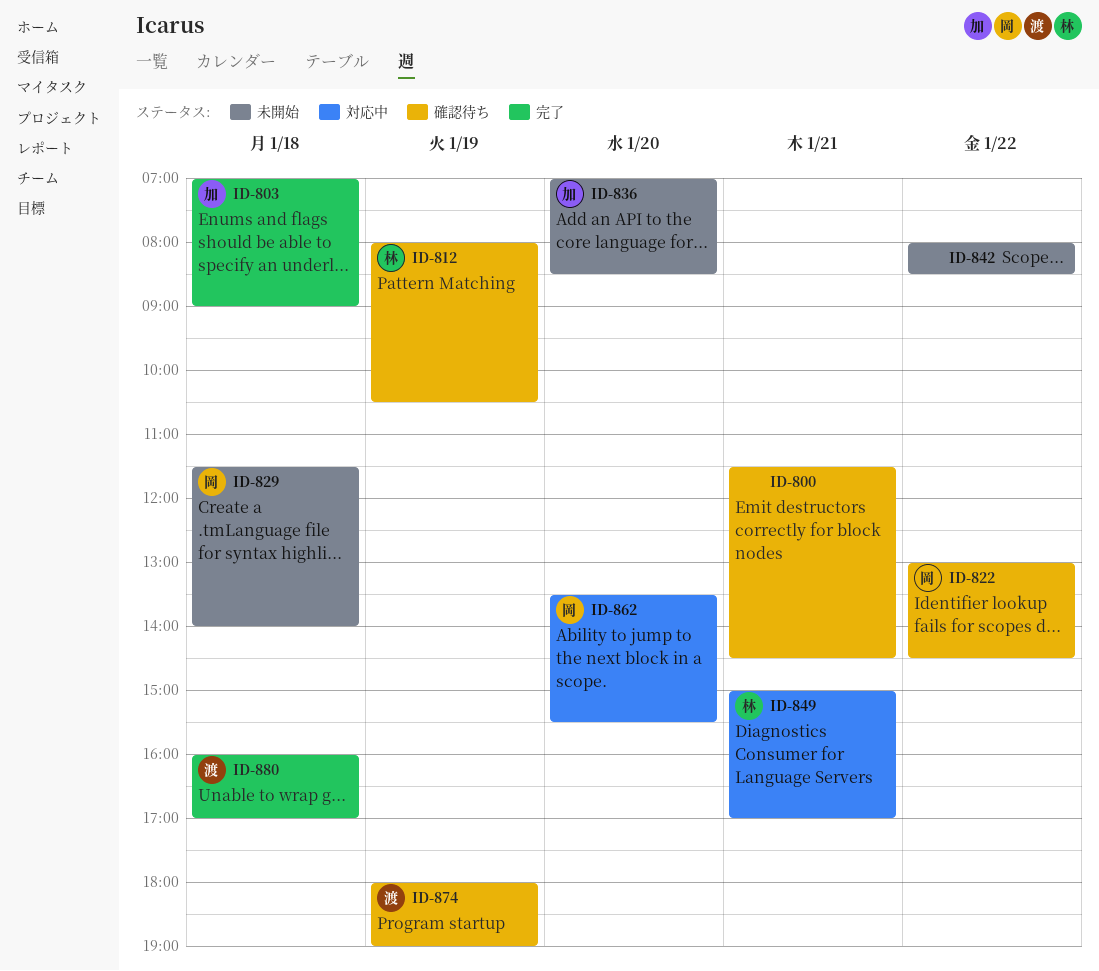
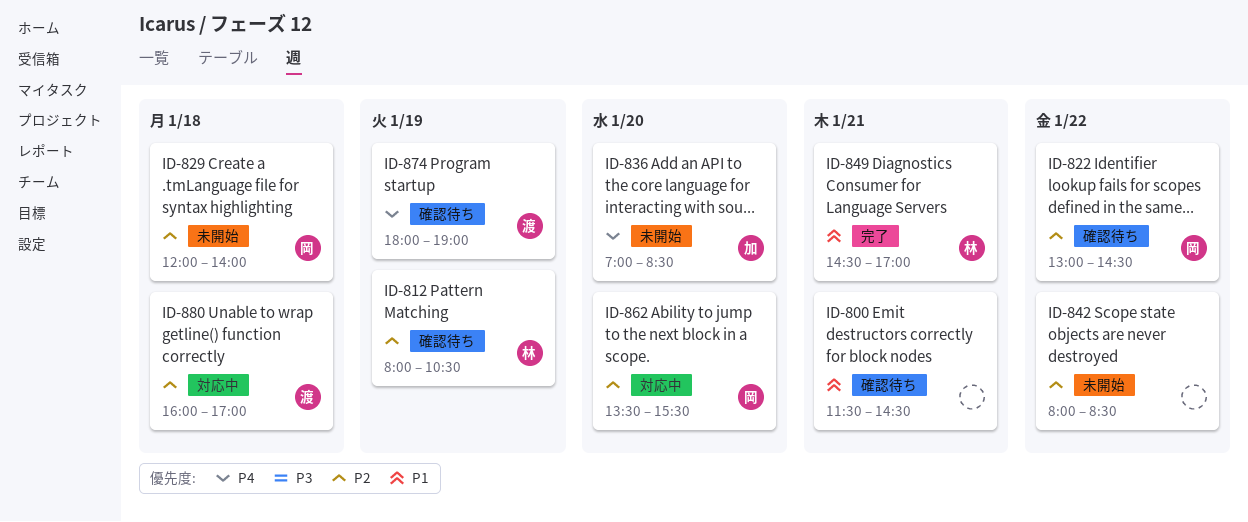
ID-803: present -> none
ID-829, begins: 11:30 -> 12:00
ID-849, status: 対応中 -> 完了
ID-849, begins: 15:00 -> 14:30
ID-880, status: 完了 -> 対応中

